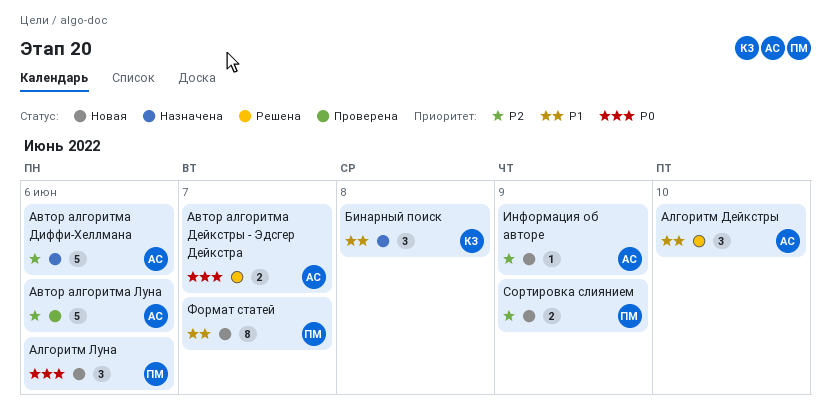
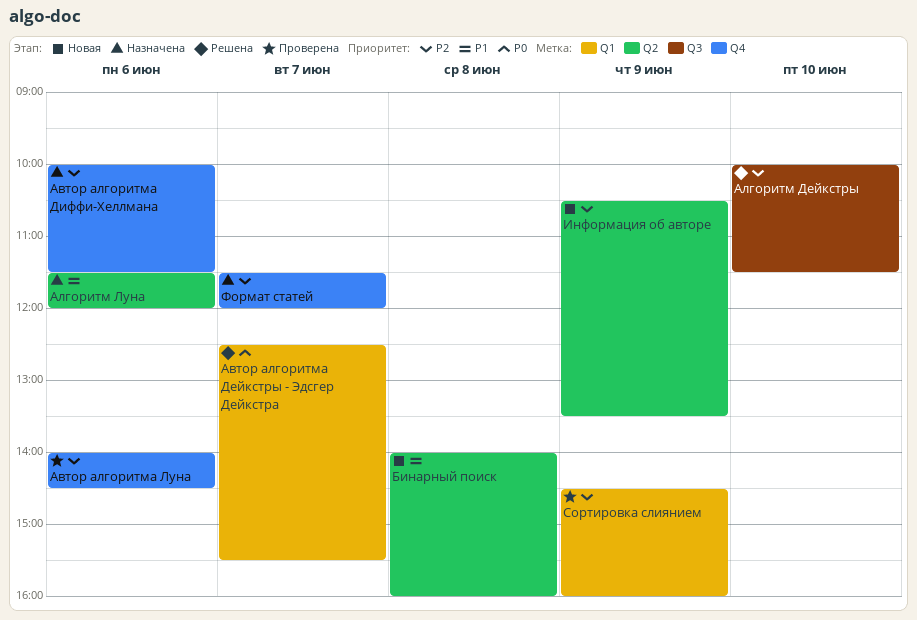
Алгоритм Дейкстры, priority: P1 -> P2
Алгоритм Луна, status: Новая -> Назначена
Алгоритм Луна, priority: P0 -> P1
Бинарный поиск, status: Назначена -> Новая
Сортировка слиянием, status: Новая -> Проверена
Формат статей, status: Новая -> Назначена
Формат статей, priority: P1 -> P2

